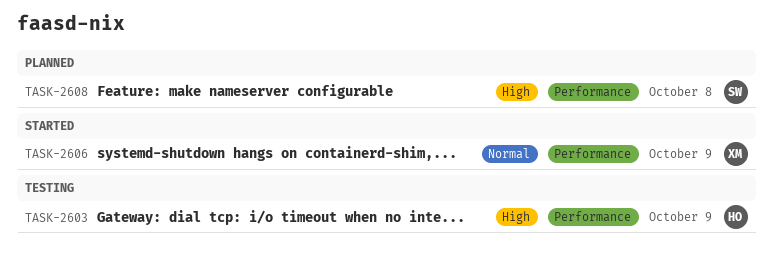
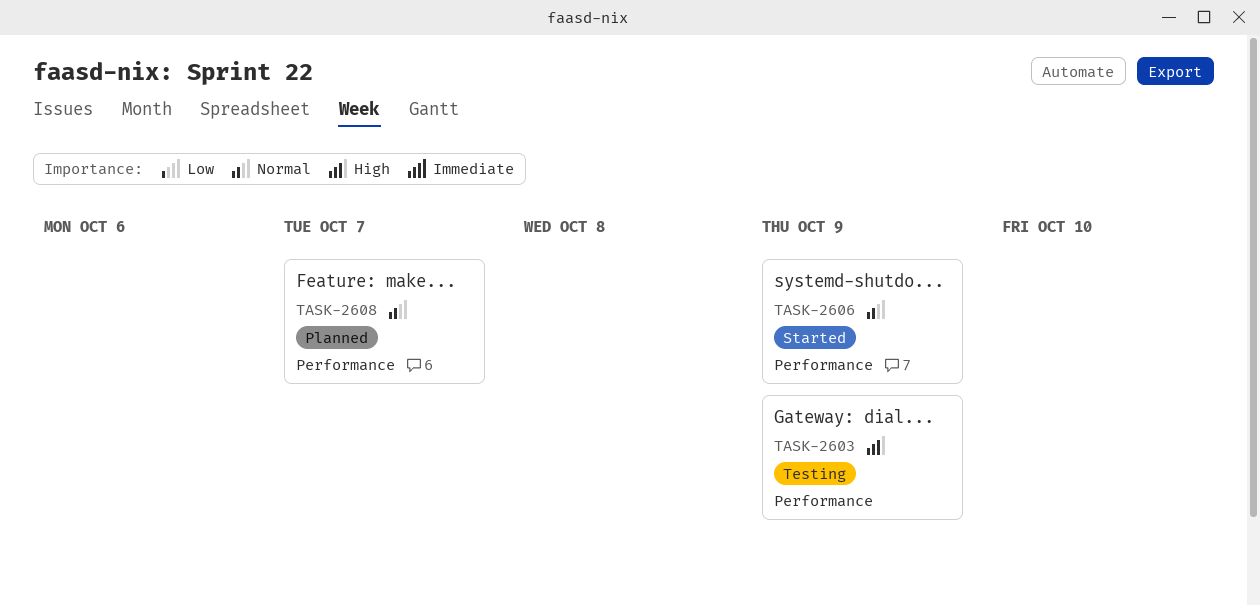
TASK-2608, priority: High -> Normal
TASK-2608, due: Oct 8 -> Oct 7

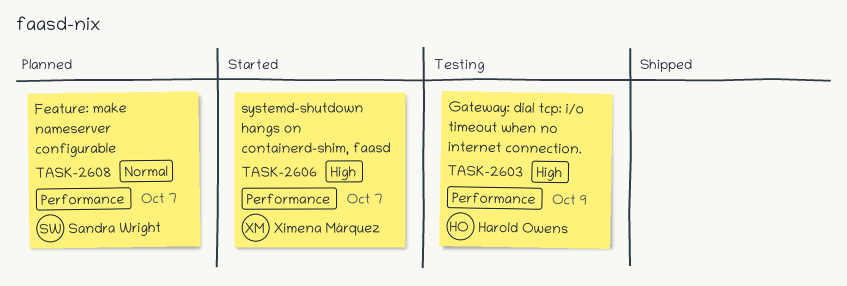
TASK-2606, priority: Normal -> High
TASK-2606, due: Oct 9 -> Oct 7

